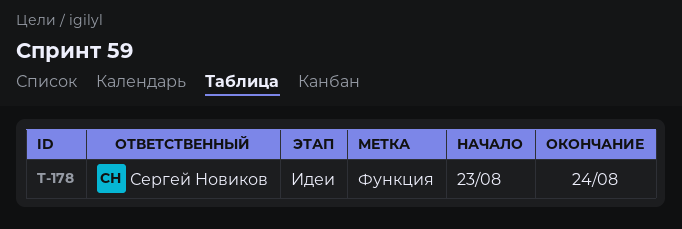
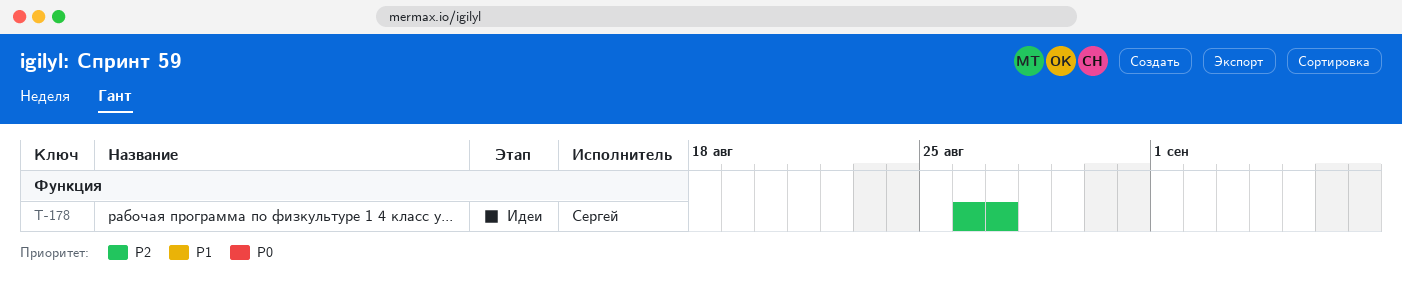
T-178, start: Aug 23 -> Aug 26
T-178, due: Aug 24 -> Aug 27

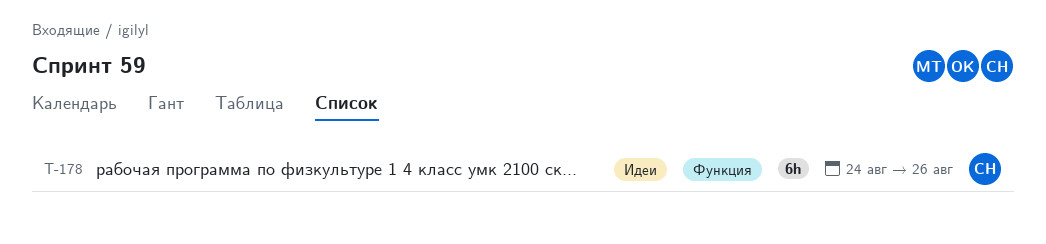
T-178, start: Aug 26 -> Aug 24
T-178, due: Aug 27 -> Aug 26

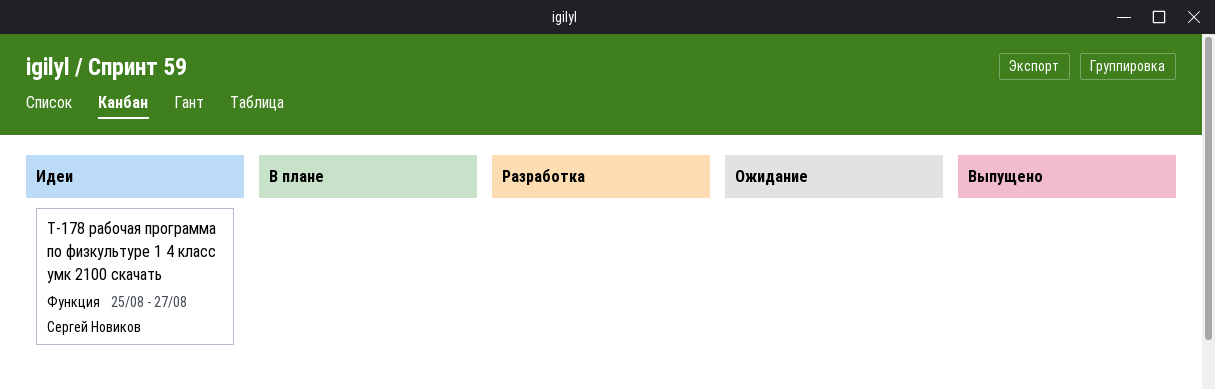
T-178, start: Aug 24 -> Aug 25
T-178, due: Aug 26 -> Aug 27

